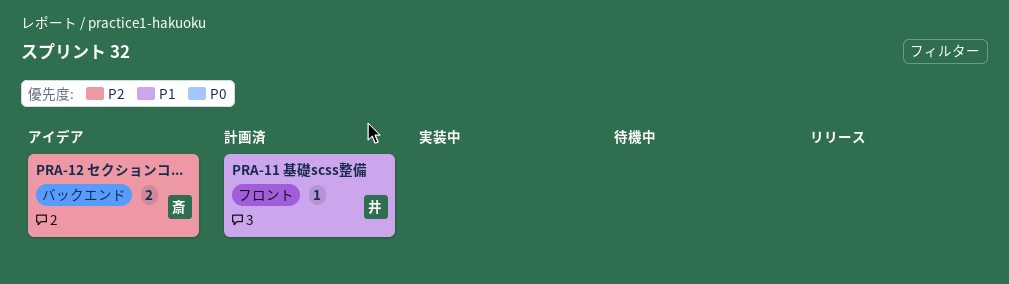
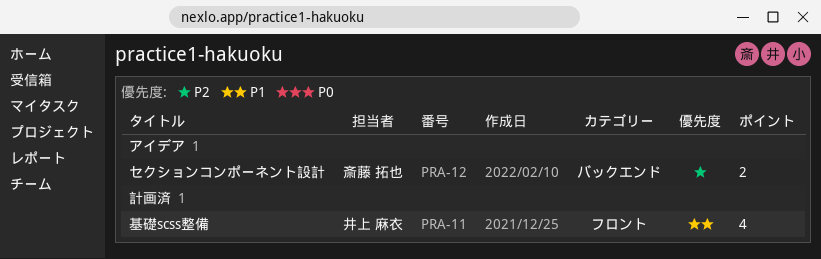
PRA-11, estimate: 1 -> 4

